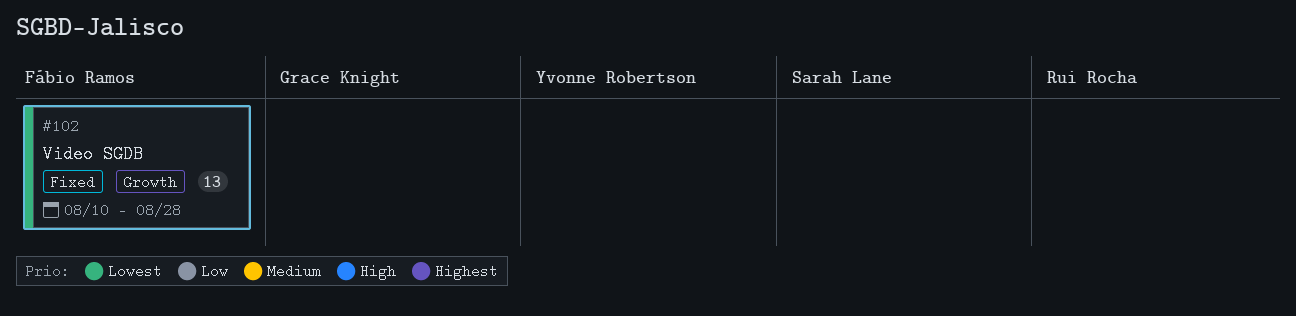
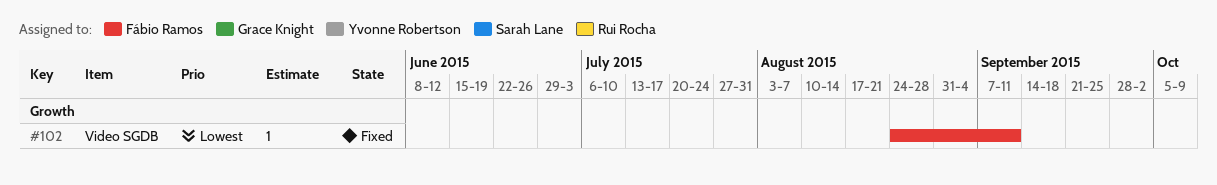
#102, estimate: 13 -> 1
#102, start: Aug 10 -> Aug 24
#102, due: Aug 28 -> Sep 11

